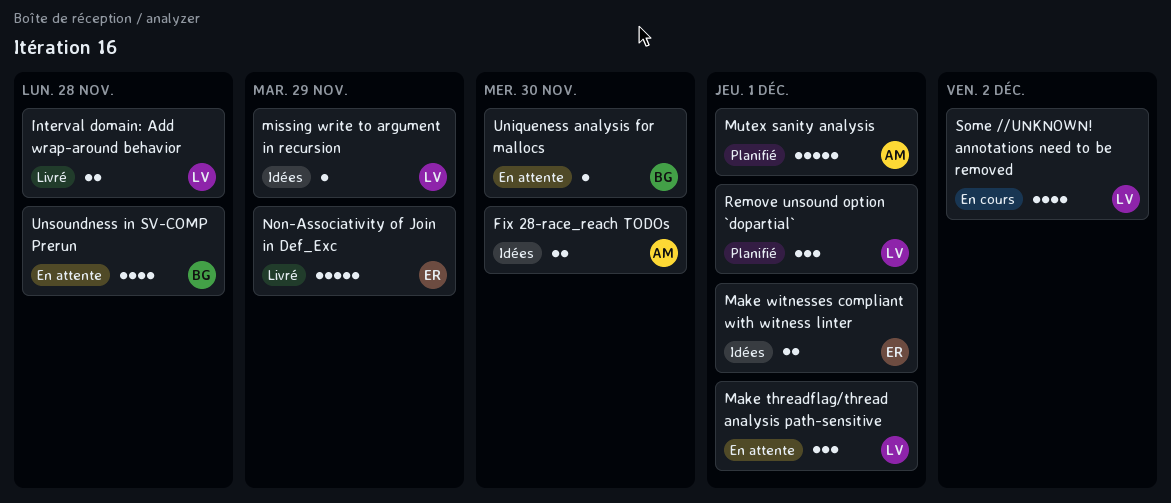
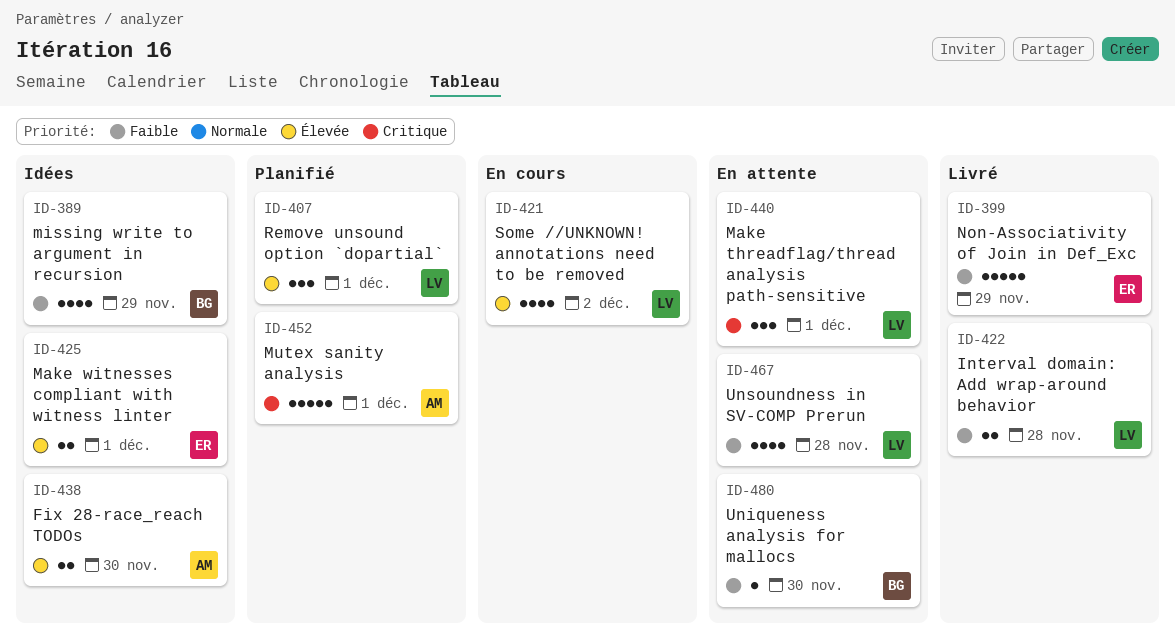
missing write to argument in recursion, owner: LV -> BG
missing write to argument in recursion, estimate: 1 -> 4
Unsoundness in SV-COMP Prerun, owner: BG -> LV

